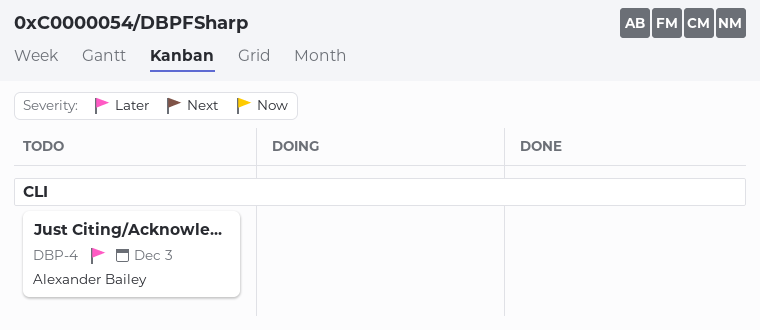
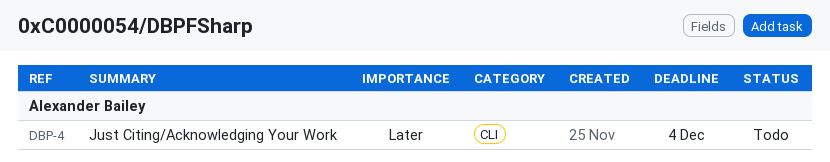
DBP-4, due: Dec 3 -> Dec 4

